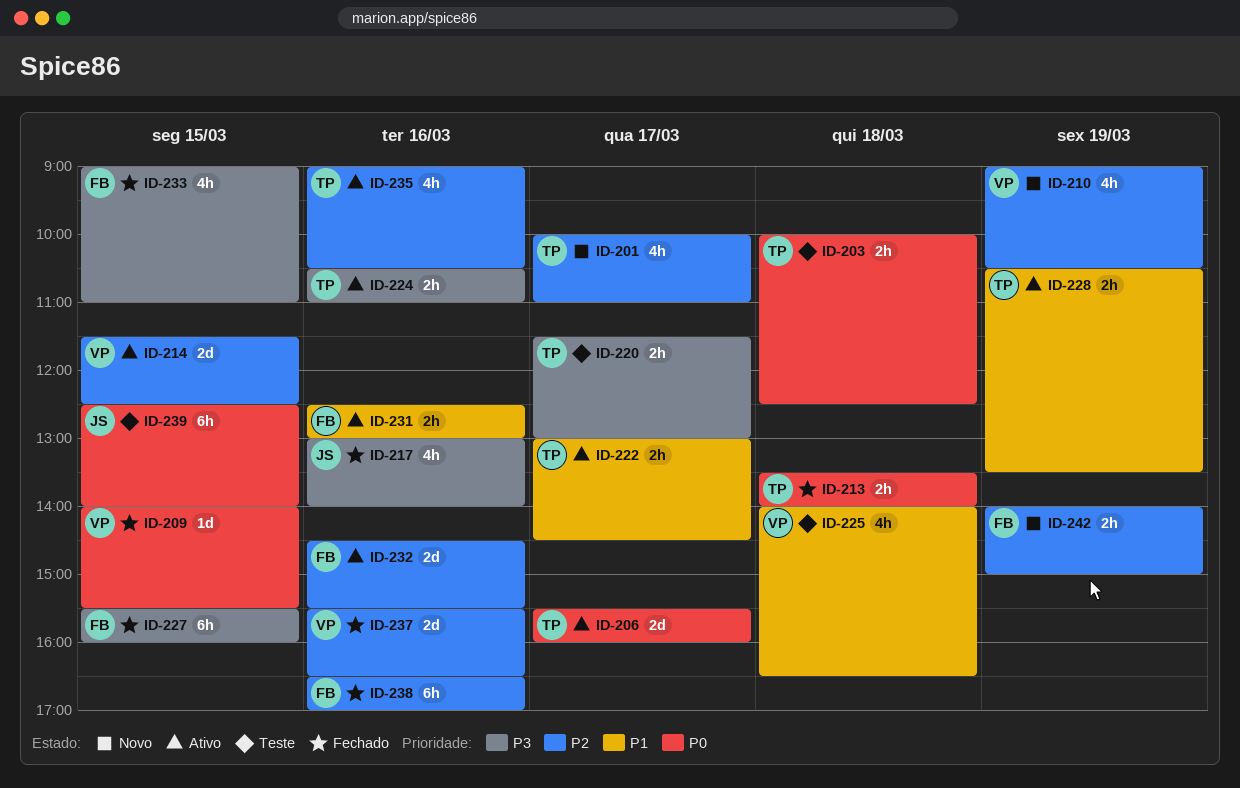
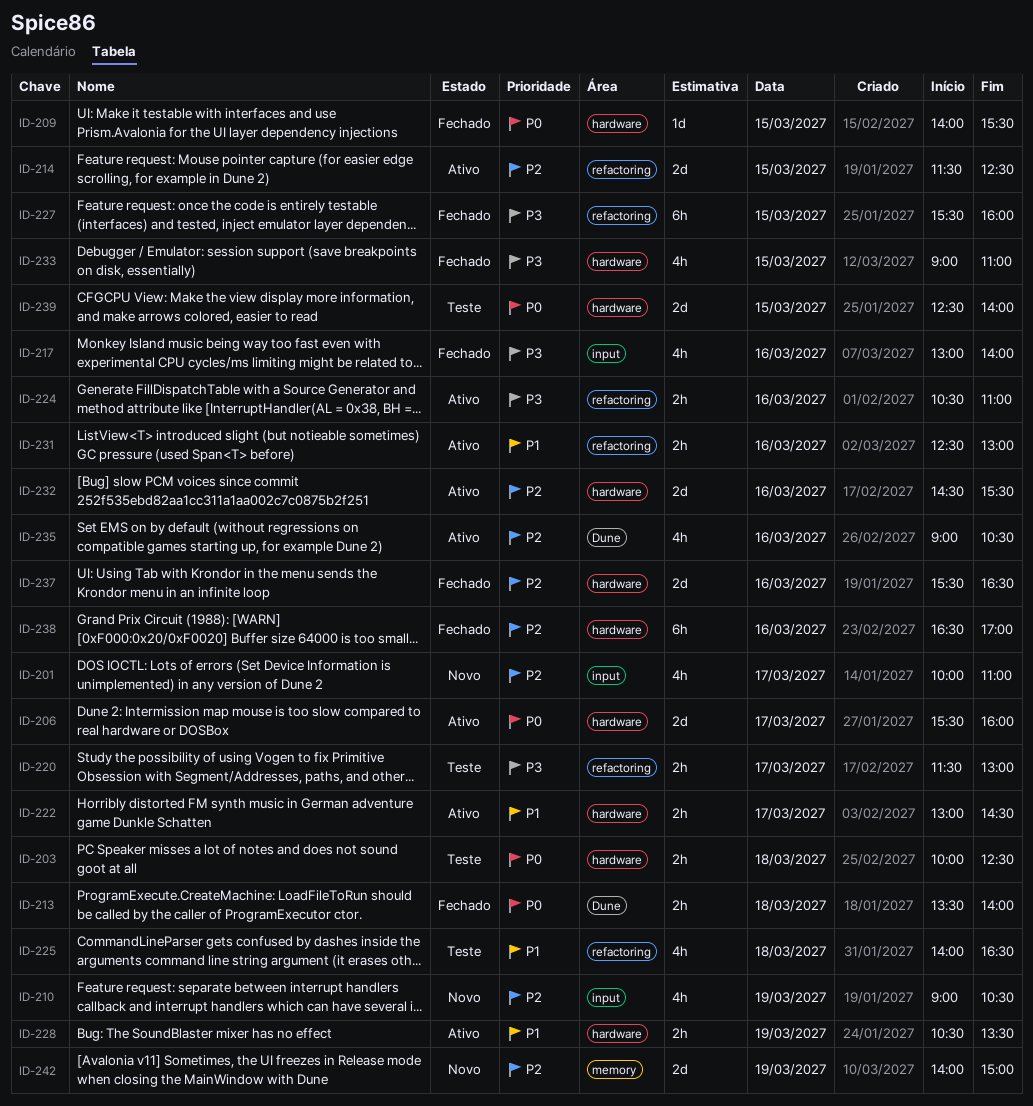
ID-239, estimate: 6h -> 2d
ID-242, estimate: 2h -> 2d

